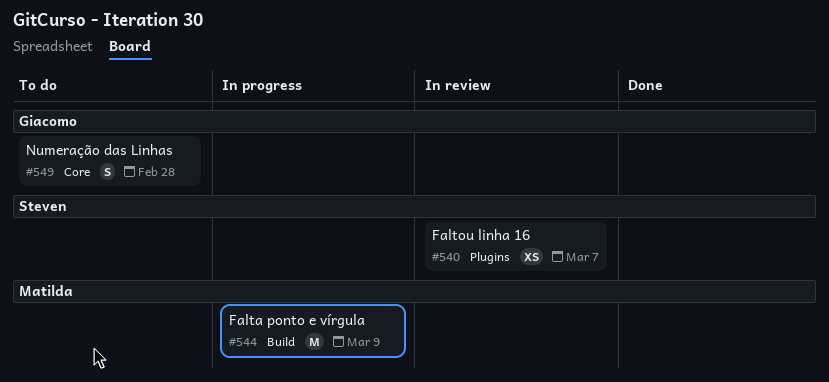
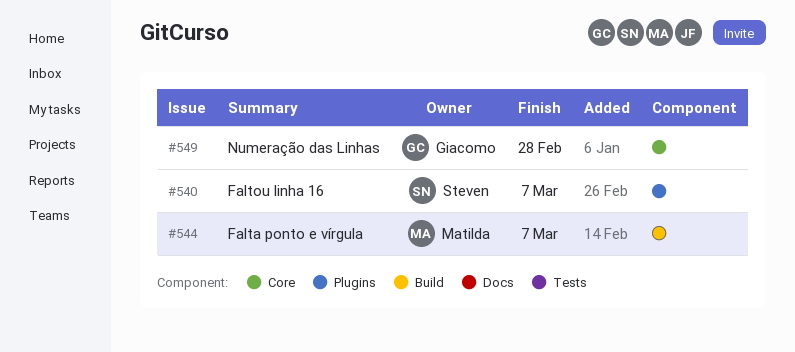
#544, due: Mar 9 -> Mar 7

